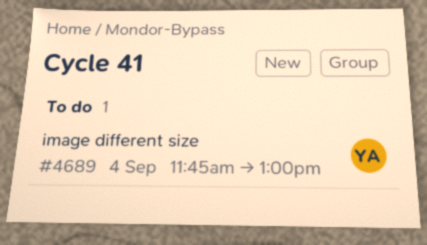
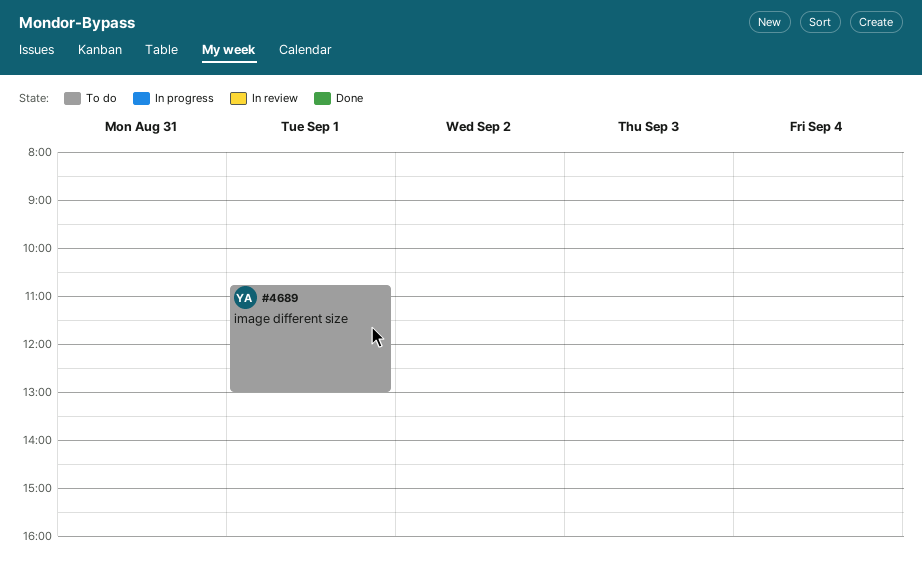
#4689, day: Sep 4 -> Sep 1
#4689, begins: 11:45 -> 10:45

